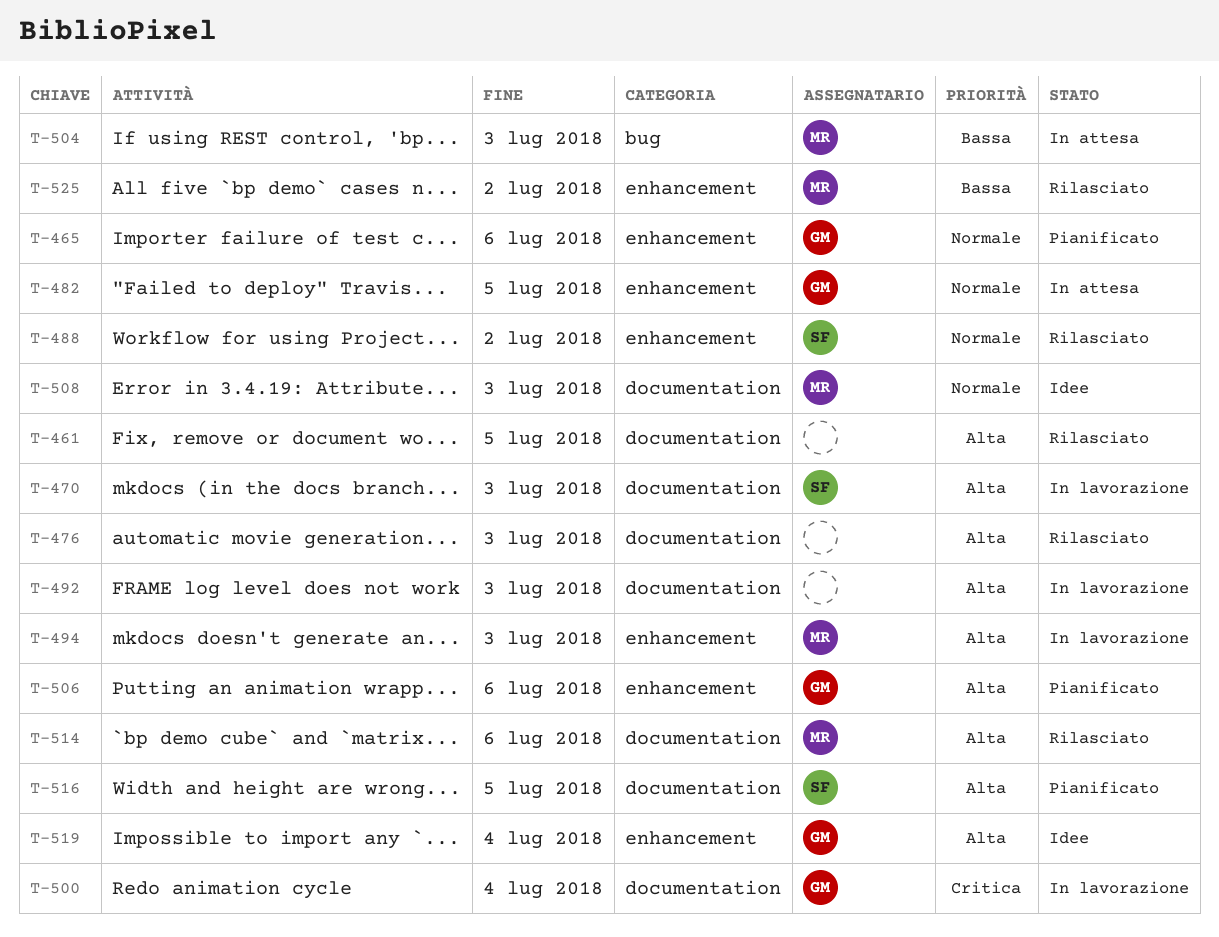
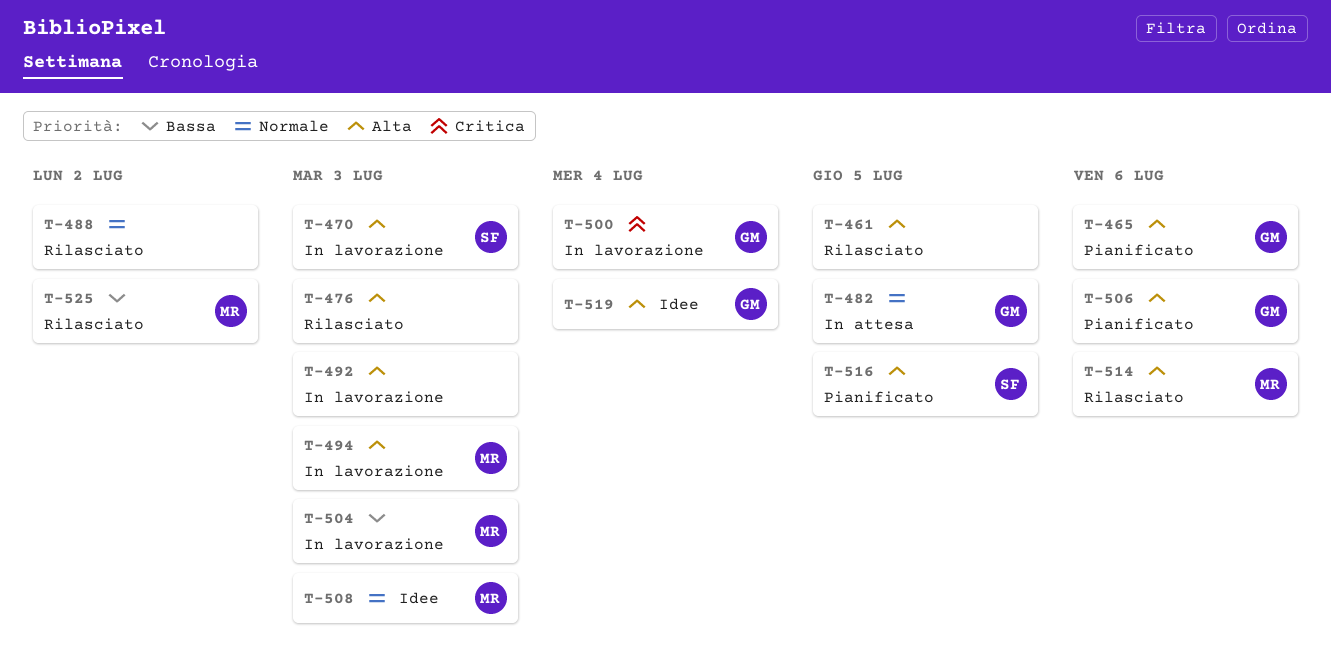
T-465, priority: Normale -> Alta
T-488, owner: SF -> none
T-504, status: In attesa -> In lavorazione

